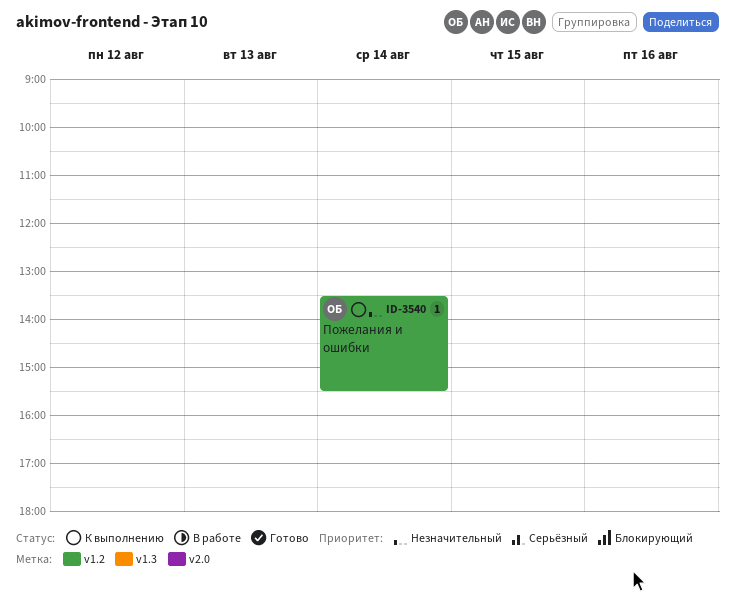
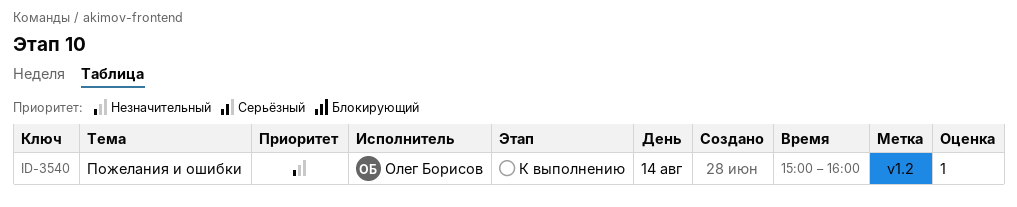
ID-3540, begins: 13:30 -> 15:00
ID-3540, ends: 15:30 -> 16:00

